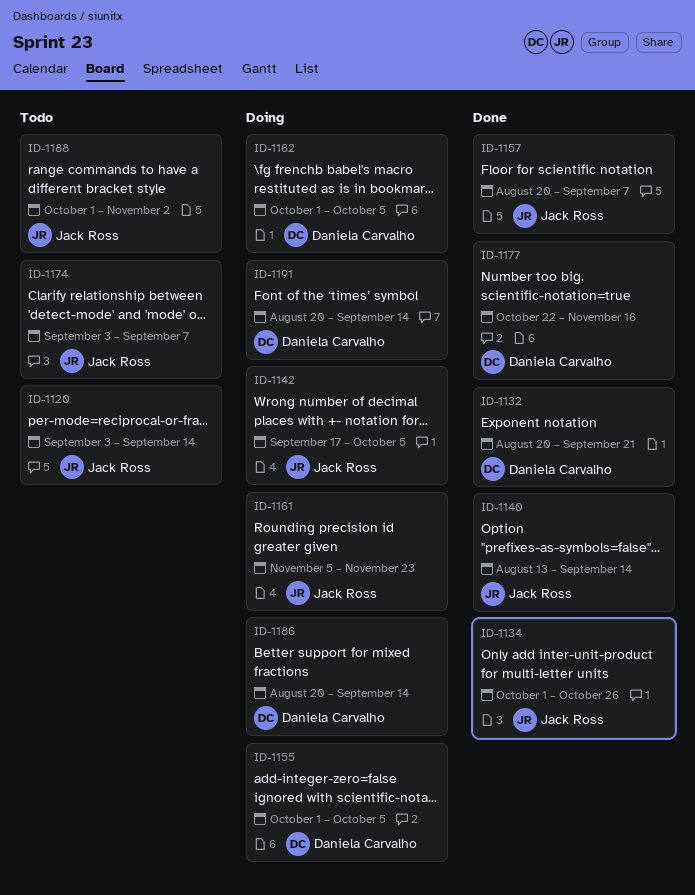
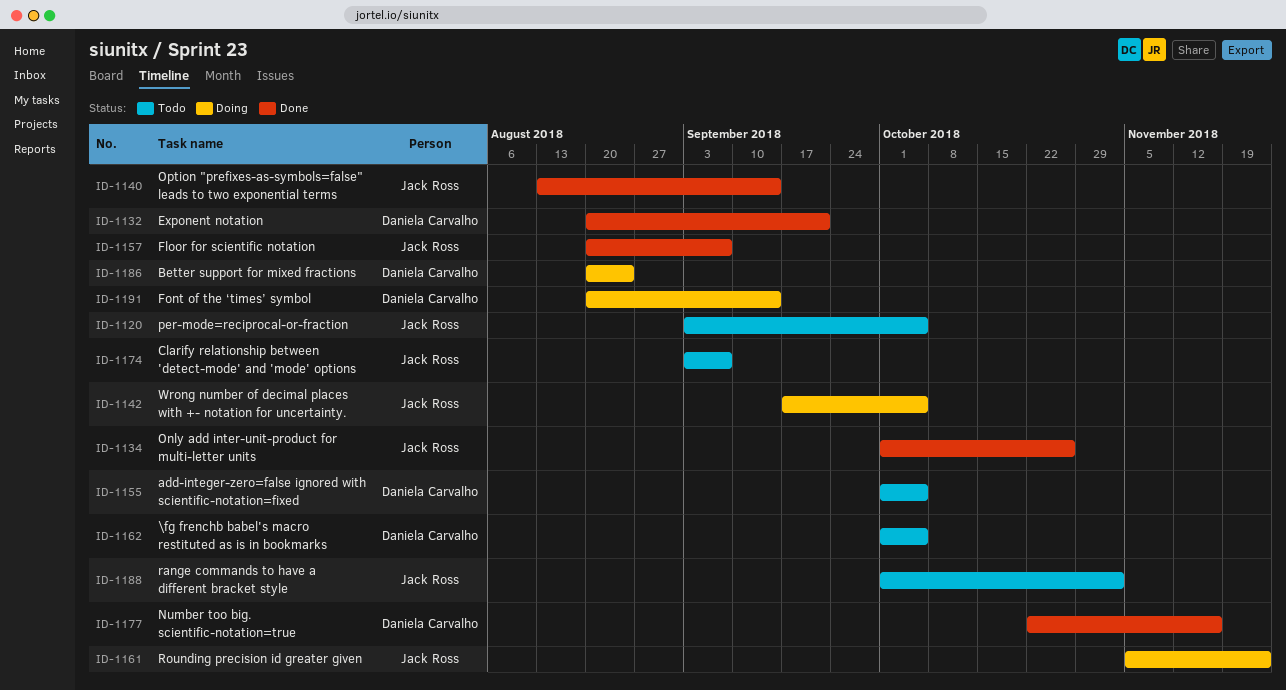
ID-1120, due: Sep 14 -> Oct 5
ID-1155, status: Doing -> Todo
ID-1162, status: Doing -> Todo
ID-1186, due: Sep 14 -> Aug 24

